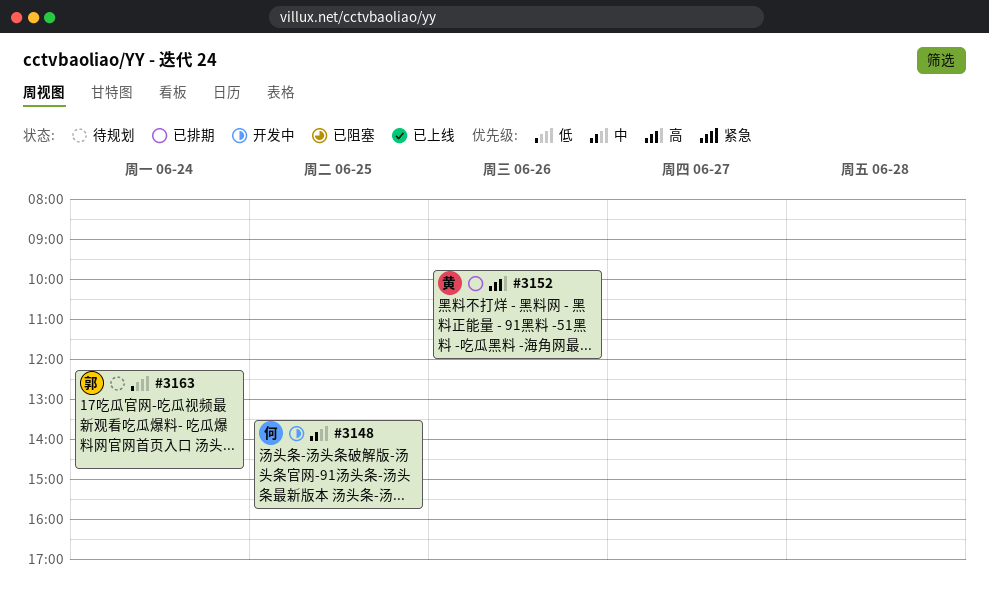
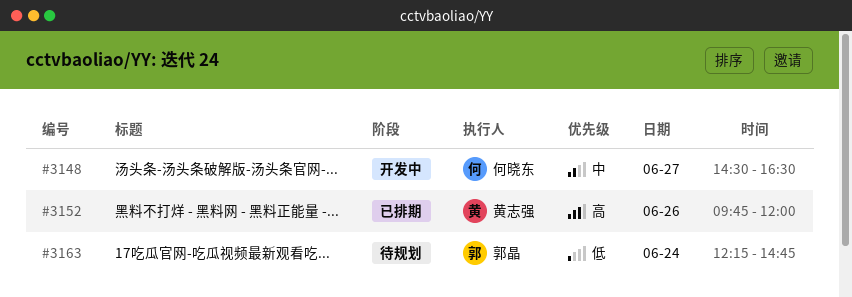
#3148, day: Jun 25 -> Jun 27
#3148, begins: 13:30 -> 14:30
#3148, ends: 15:45 -> 16:30

